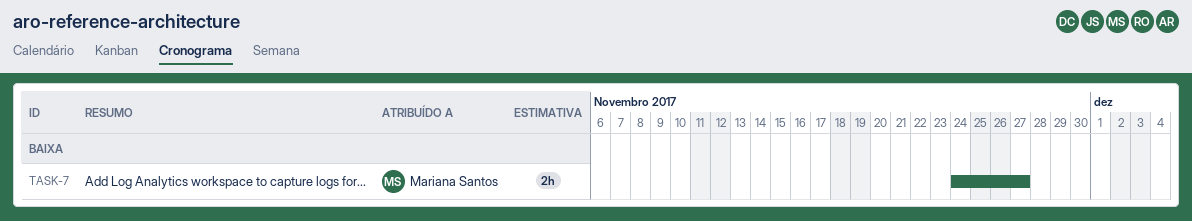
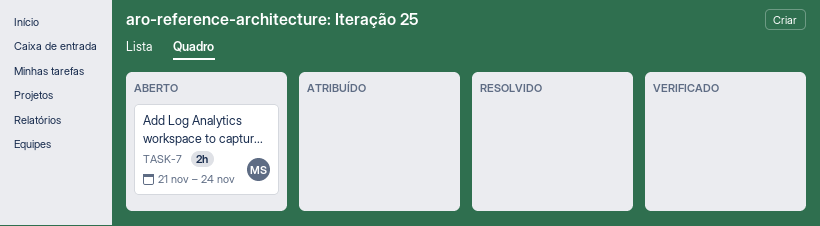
TASK-7, start: Nov 24 -> Nov 21
TASK-7, due: Nov 27 -> Nov 24

